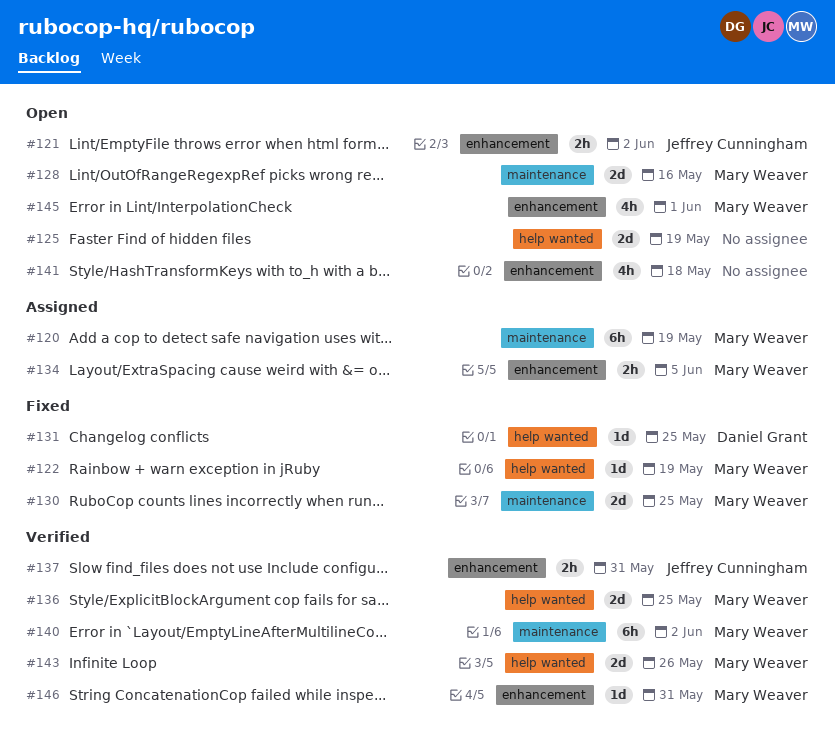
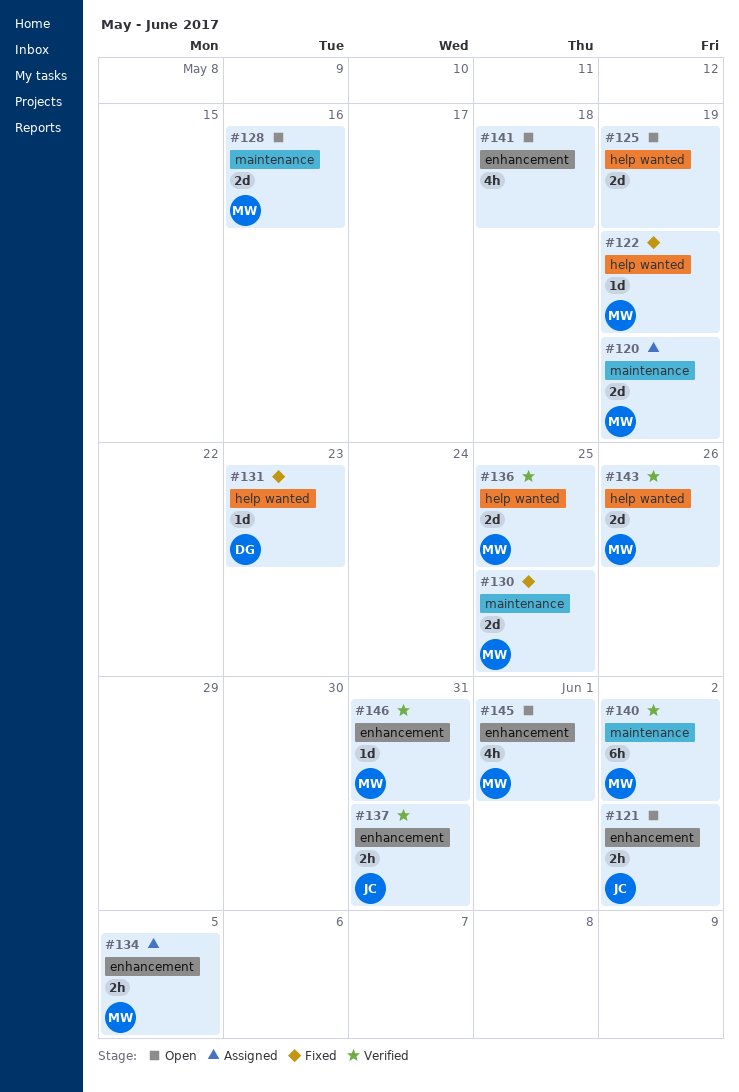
#120, estimate: 6h -> 2d
#131, due: May 25 -> May 23

